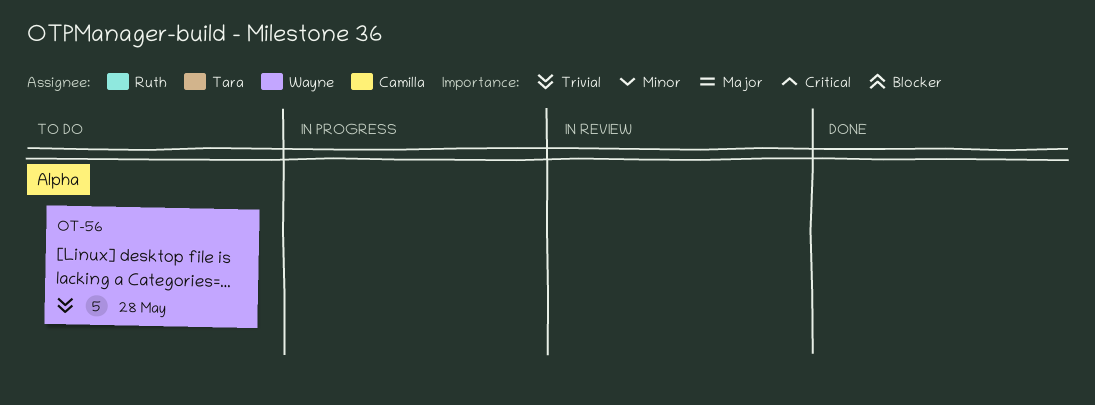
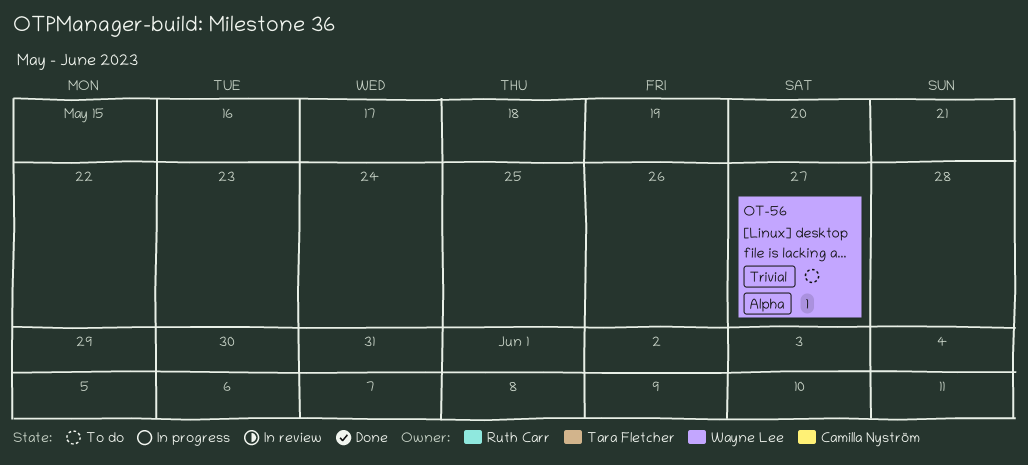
OT-56, estimate: 5 -> 1
OT-56, due: May 28 -> May 27

